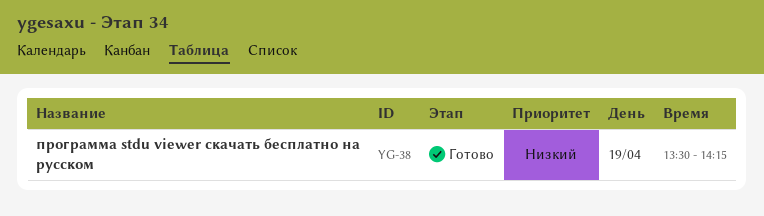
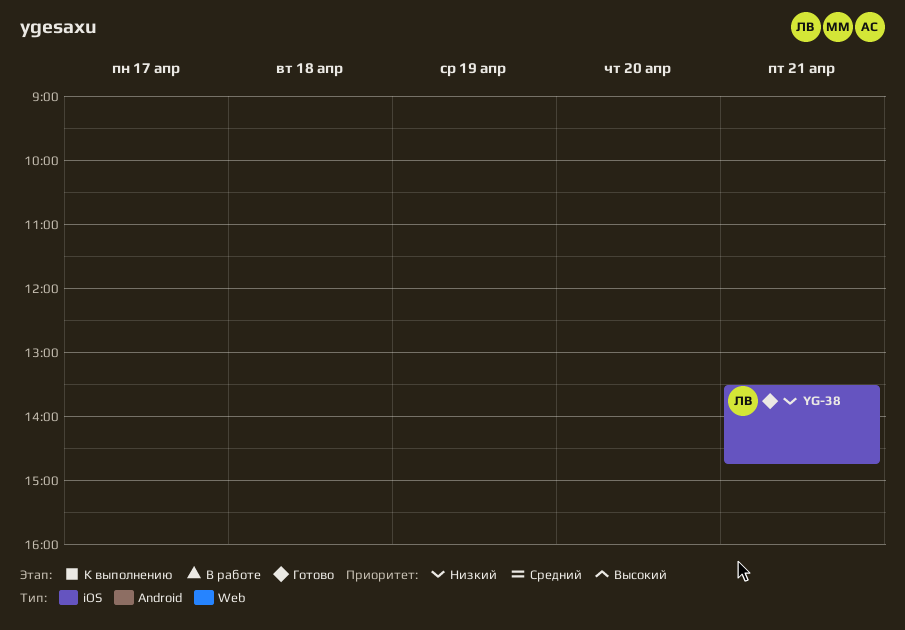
YG-38, day: Apr 19 -> Apr 21
YG-38, ends: 14:15 -> 14:45

